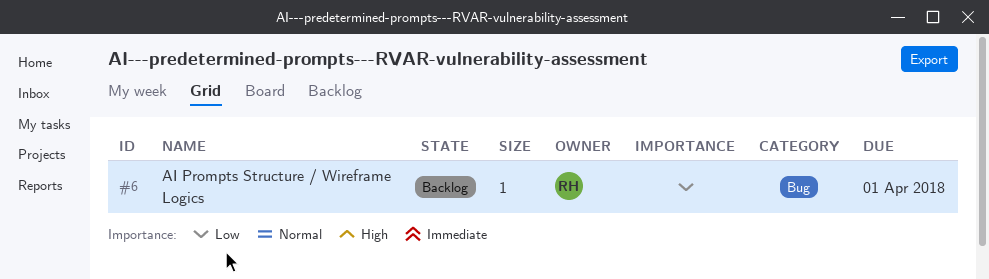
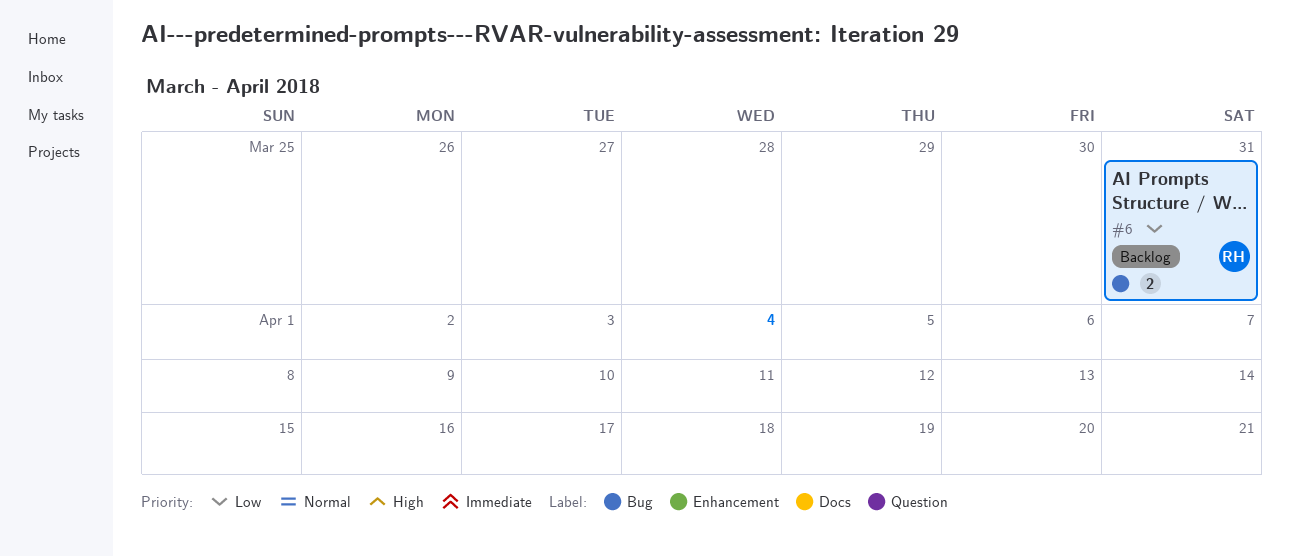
#6, estimate: 1 -> 2
#6, due: Apr 1 -> Mar 31

